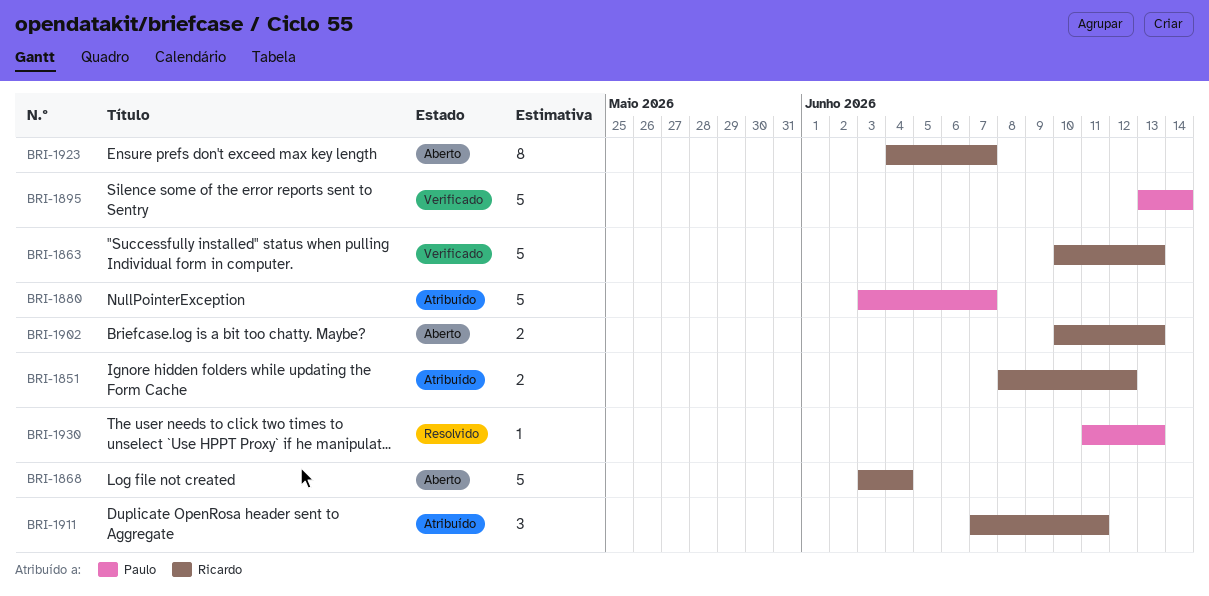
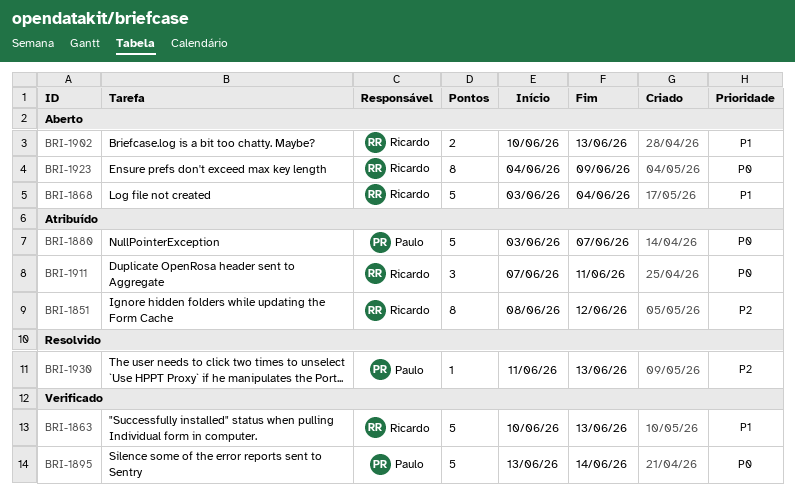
BRI-1851, estimate: 2 -> 8
BRI-1923, due: Jun 7 -> Jun 9

